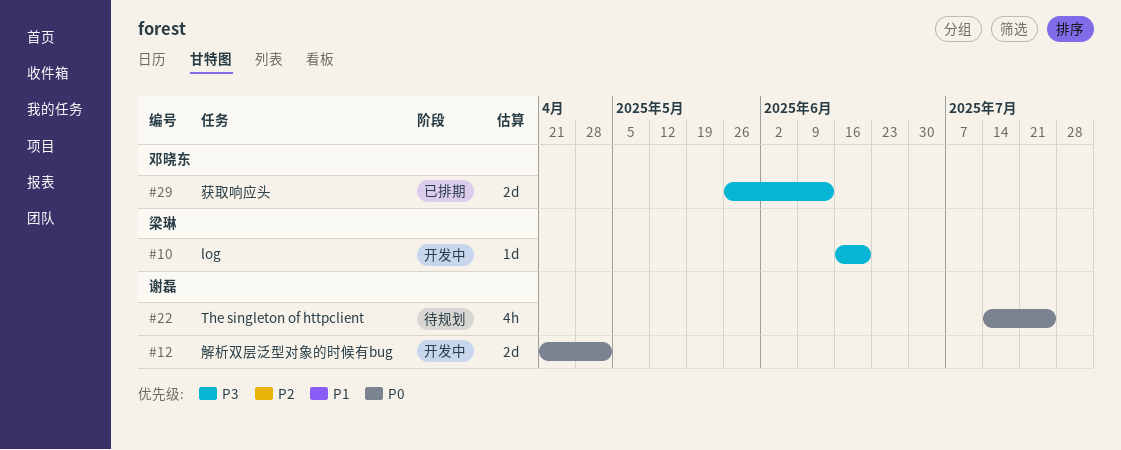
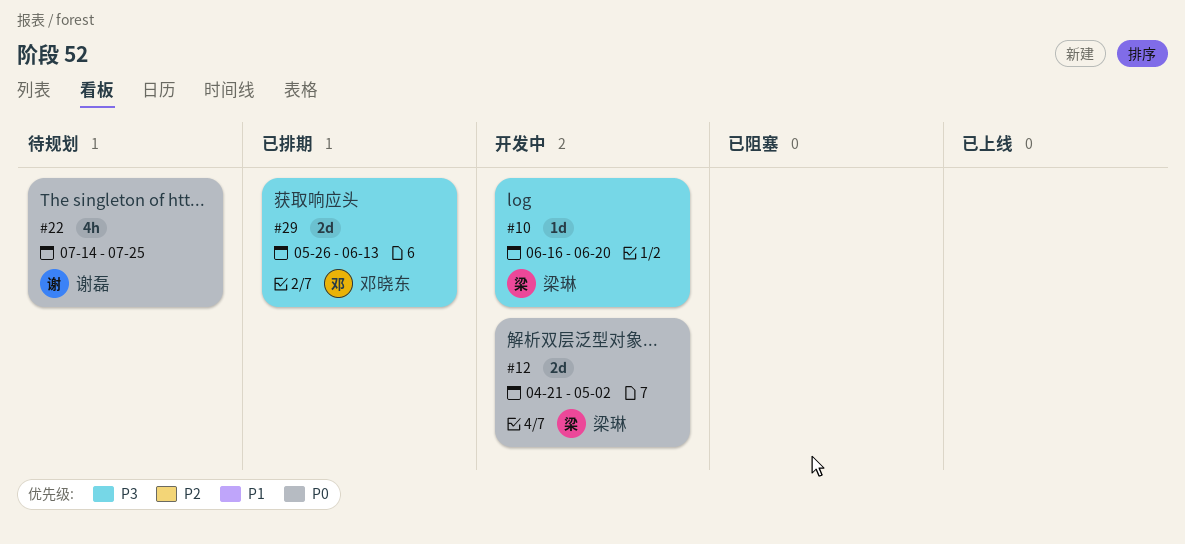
#12, owner: 谢磊 -> 梁琳

